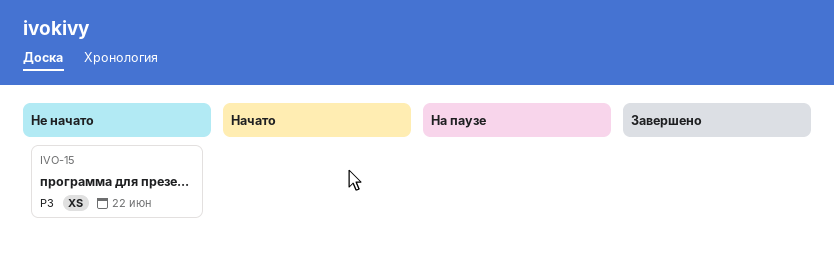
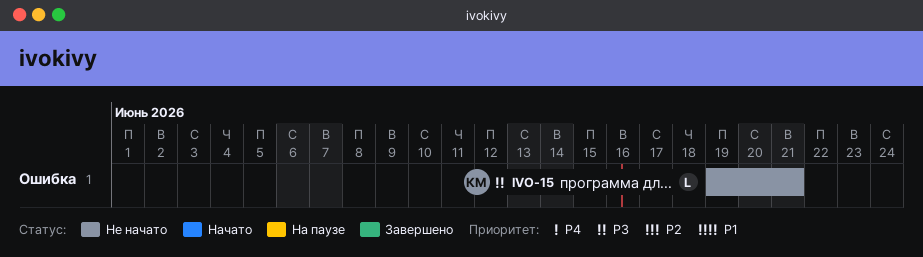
IVO-15, estimate: XS -> L
IVO-15, due: Jun 22 -> Jun 21

